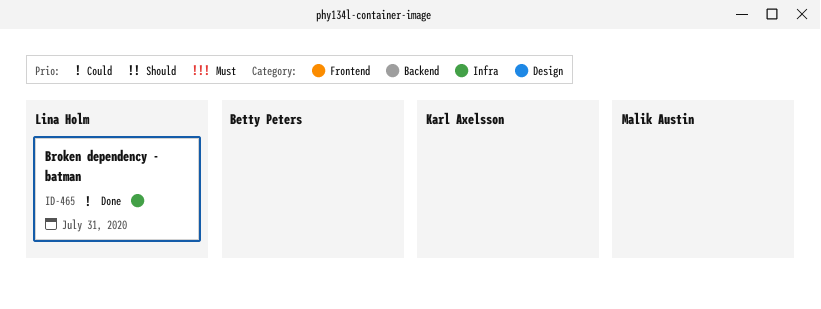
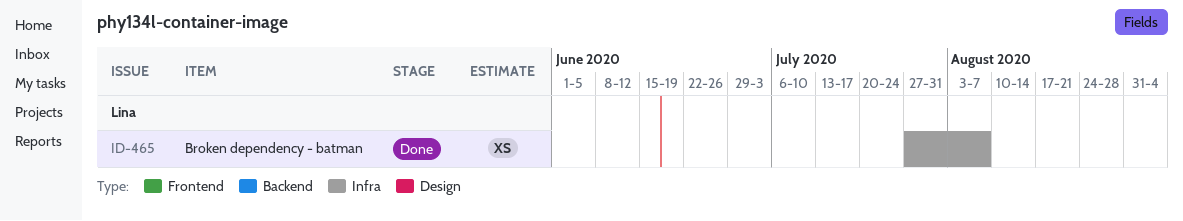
ID-465, due: Jul 31 -> Aug 7

